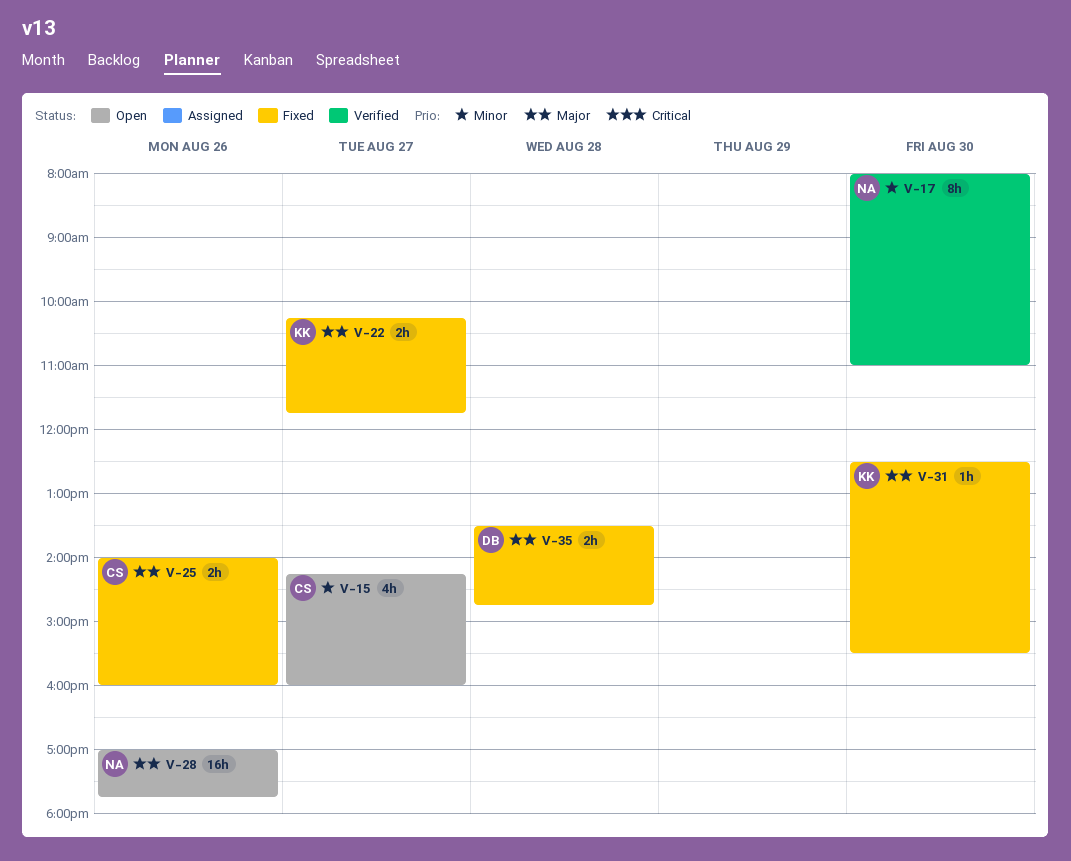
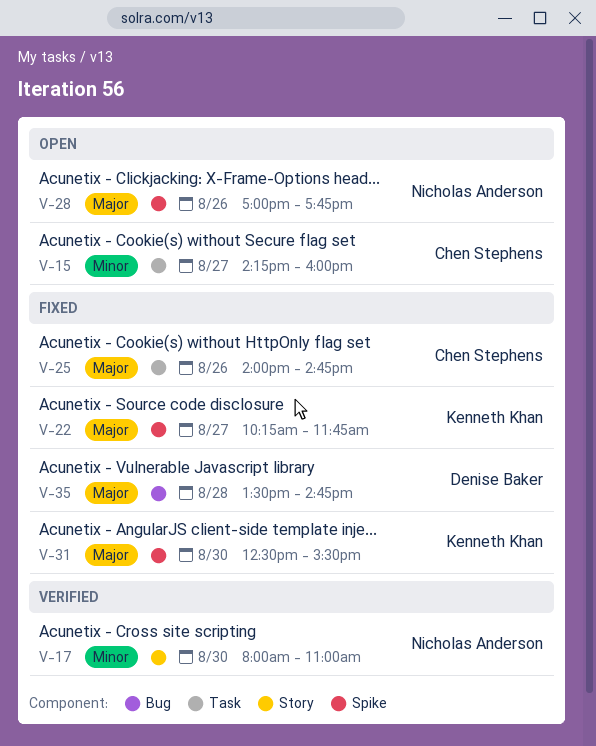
V-25, ends: 16:00 -> 14:45

